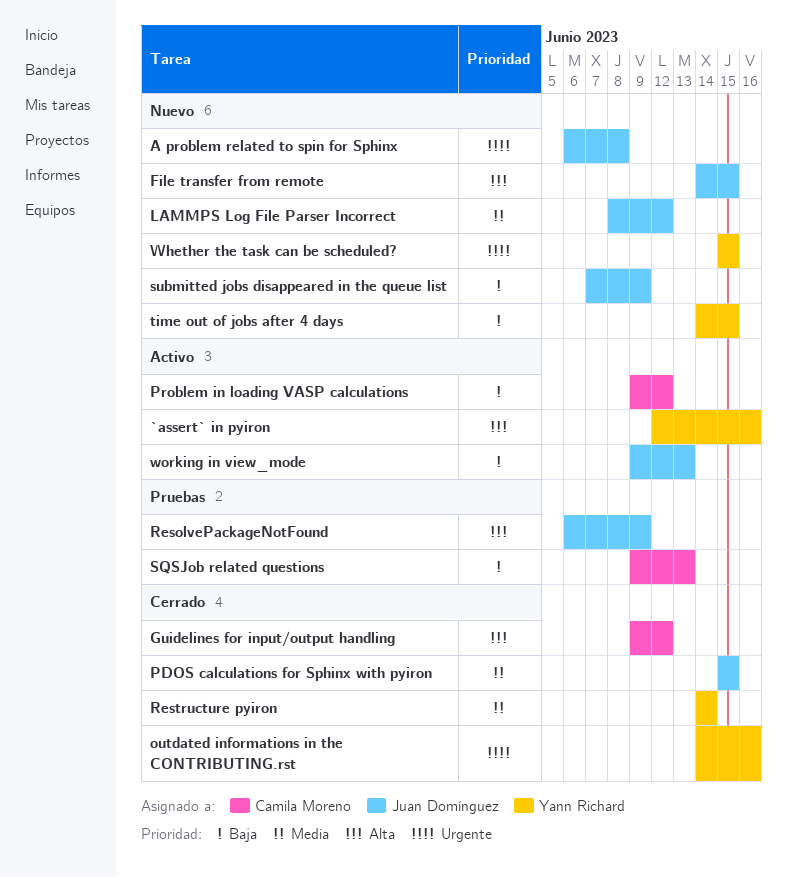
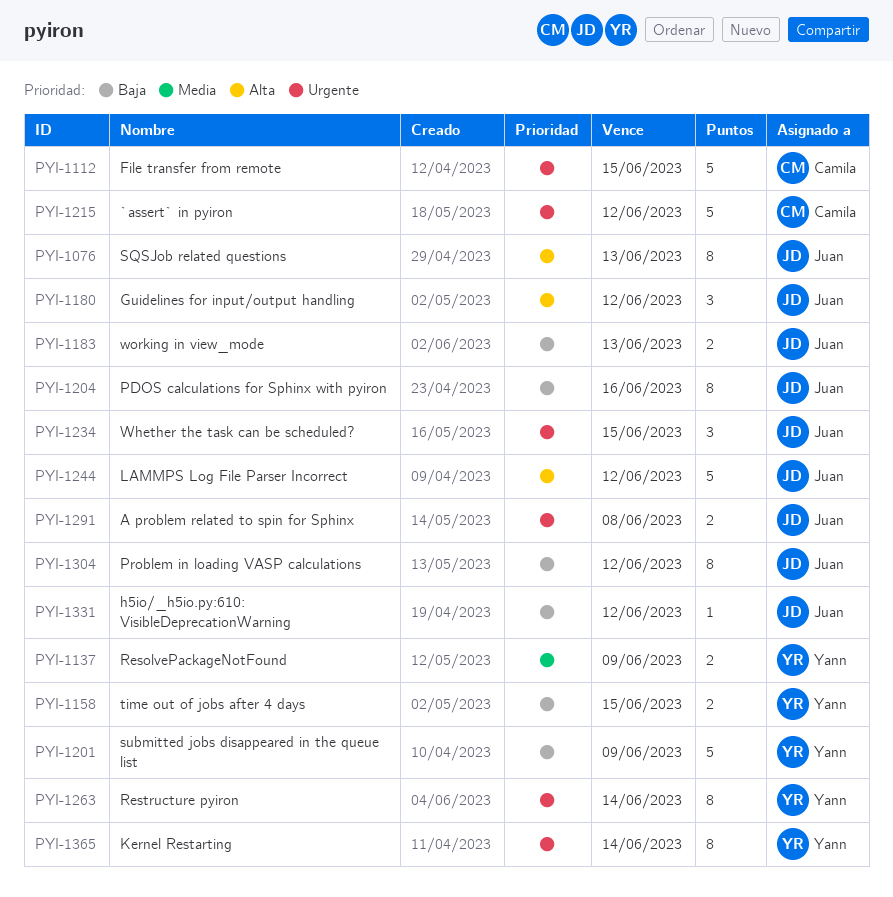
`assert` in pyiron, owner: Yann Richard -> Camila Moreno
`assert` in pyiron, priority: Alta -> Urgente
`assert` in pyiron, due: Jun 16 -> Jun 12
File transfer from remote, owner: Juan Domínguez -> Camila Moreno
File transfer from remote, priority: Alta -> Urgente
Guidelines for input/output handling, owner: Camila Moreno -> Juan Domínguez
h5io/_h5io.py:610: VisibleDeprecationWarning: none -> present
Kernel Restarting: none -> present
LAMMPS Log File Parser Incorrect, priority: Media -> Alta
outdated informations in the CONTRIBUTING.rst: present -> none
PDOS calculations for Sphinx with pyiron, priority: Media -> Baja
PDOS calculations for Sphinx with pyiron, due: Jun 15 -> Jun 16
Problem in loading VASP calculations, owner: Camila Moreno -> Juan Domínguez
ResolvePackageNotFound, owner: Juan Domínguez -> Yann Richard
ResolvePackageNotFound, priority: Alta -> Media
Restructure pyiron, priority: Media -> Urgente
SQSJob related questions, owner: Camila Moreno -> Juan Domínguez
SQSJob related questions, priority: Baja -> Alta
submitted jobs disappeared in the queue list, owner: Juan Domínguez -> Yann Richard
Whether the task can be scheduled?, owner: Yann Richard -> Juan Domínguez

